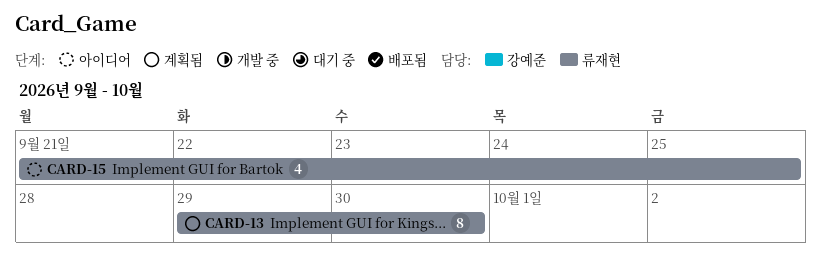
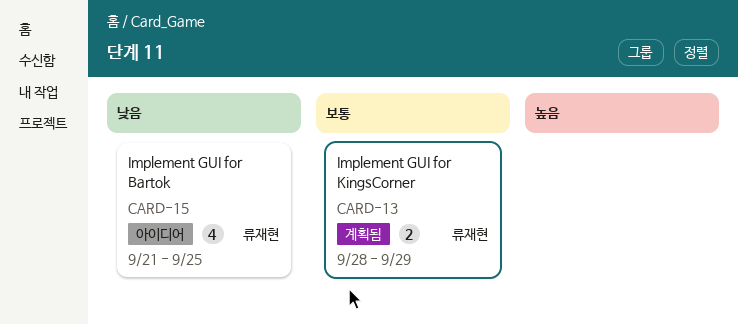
CARD-13, estimate: 8 -> 2
CARD-13, start: Sep 29 -> Sep 28
CARD-13, due: Sep 30 -> Sep 29

